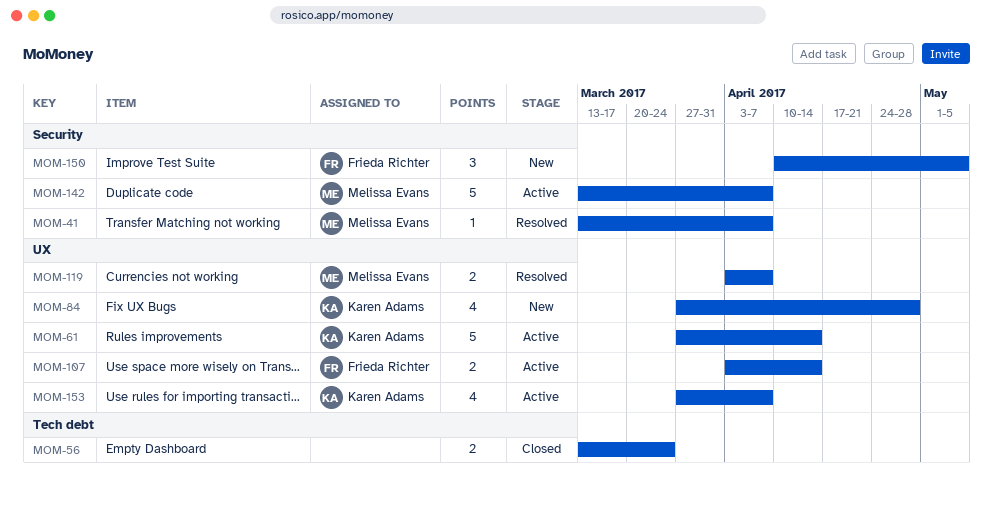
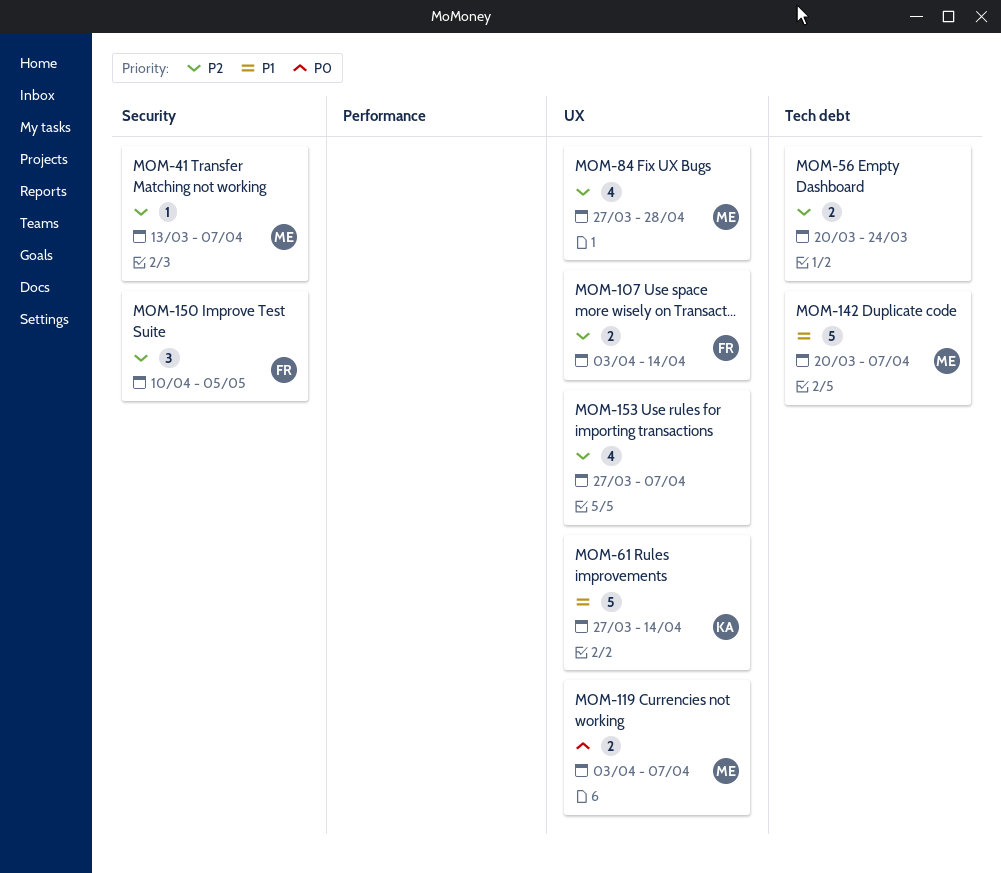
MOM-56, start: Mar 13 -> Mar 20
MOM-84, owner: Karen Adams -> Melissa Evans
MOM-142, label: Security -> Tech debt
MOM-142, start: Mar 13 -> Mar 20
MOM-153, owner: Karen Adams -> none

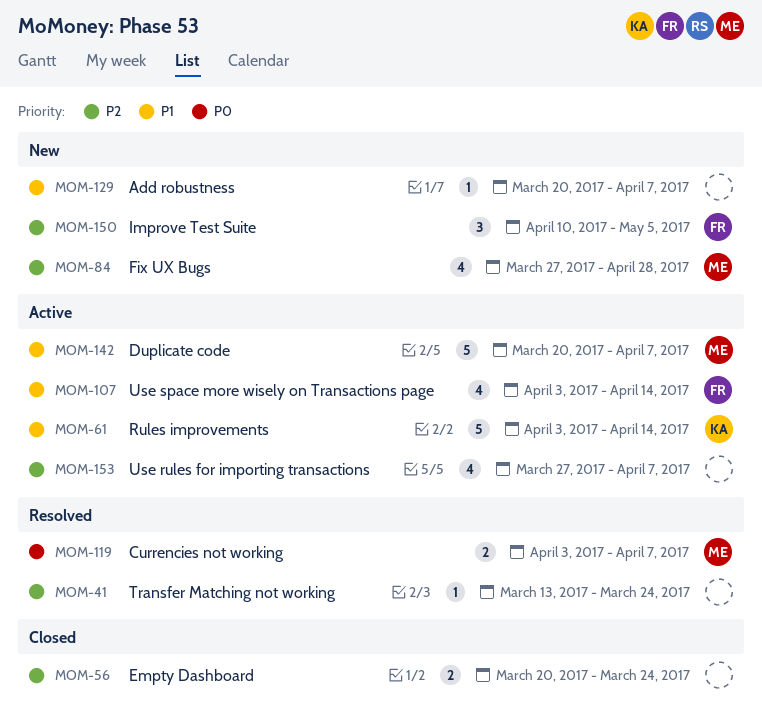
MOM-41, owner: ME -> none
MOM-41, due: Apr 7 -> Mar 24
MOM-61, start: Mar 27 -> Apr 3
MOM-107, priority: P2 -> P1
MOM-107, estimate: 2 -> 4
MOM-129: none -> present

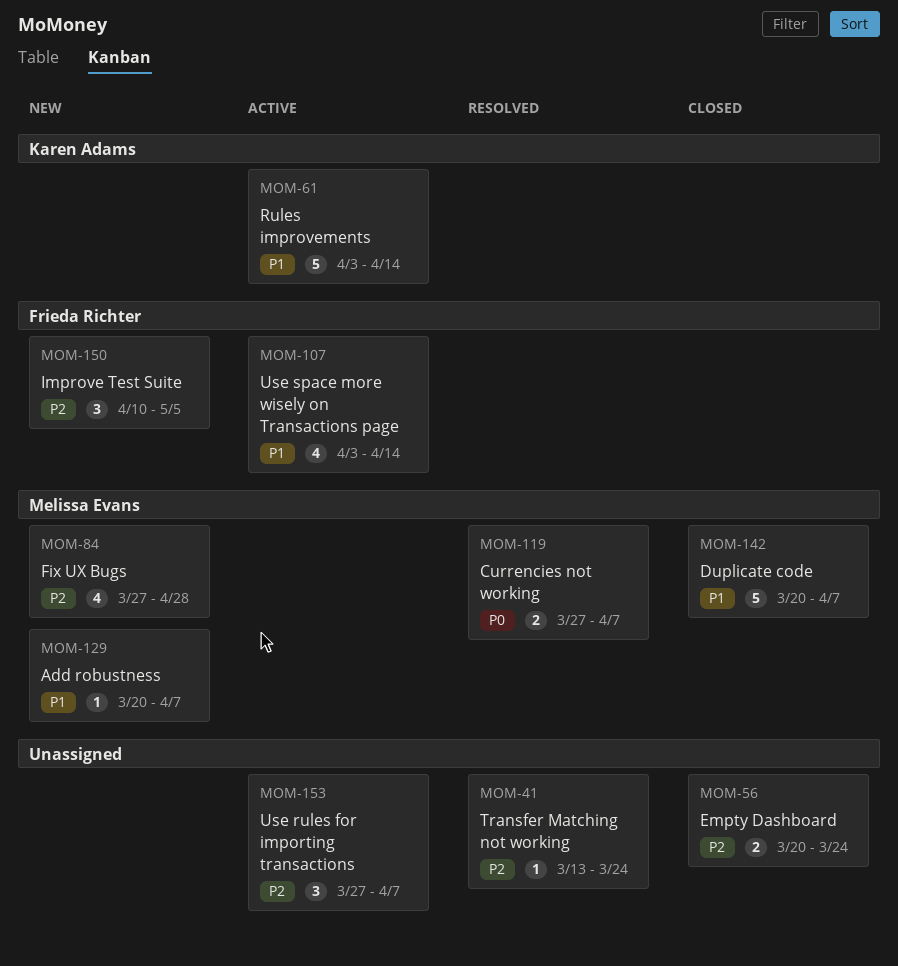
MOM-119, start: Apr 3 -> Mar 27
MOM-129, owner: none -> Melissa Evans
MOM-142, status: Active -> Closed
MOM-153, estimate: 4 -> 3

